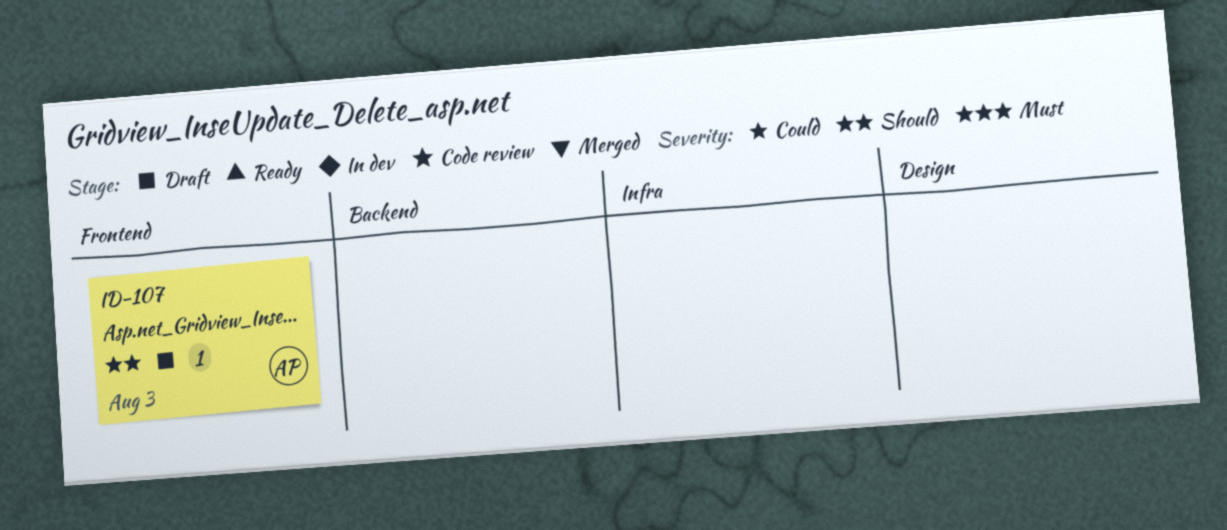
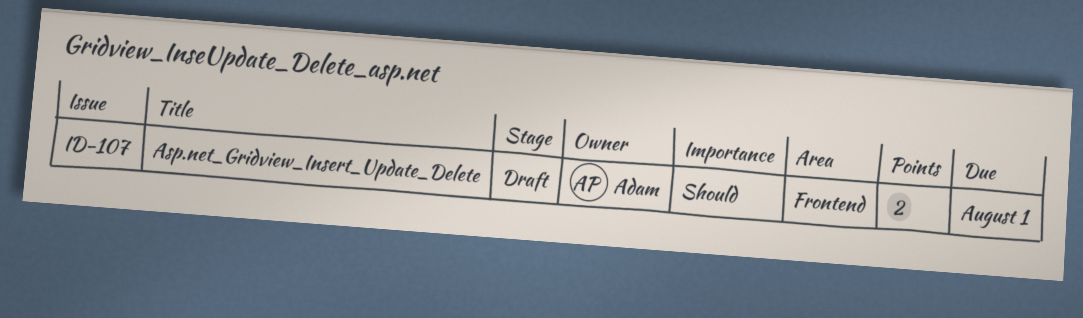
ID-107, estimate: 1 -> 2
ID-107, due: Aug 3 -> Aug 1

